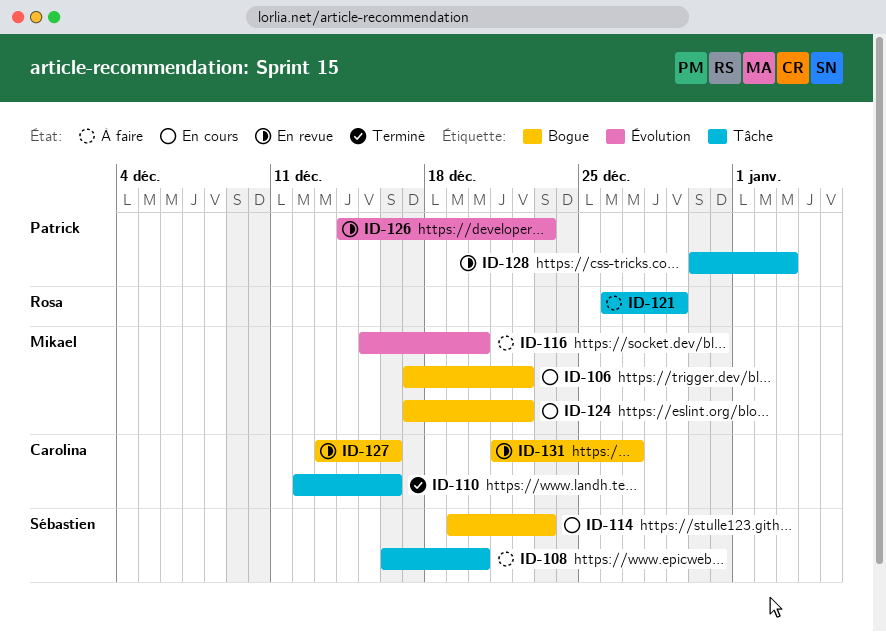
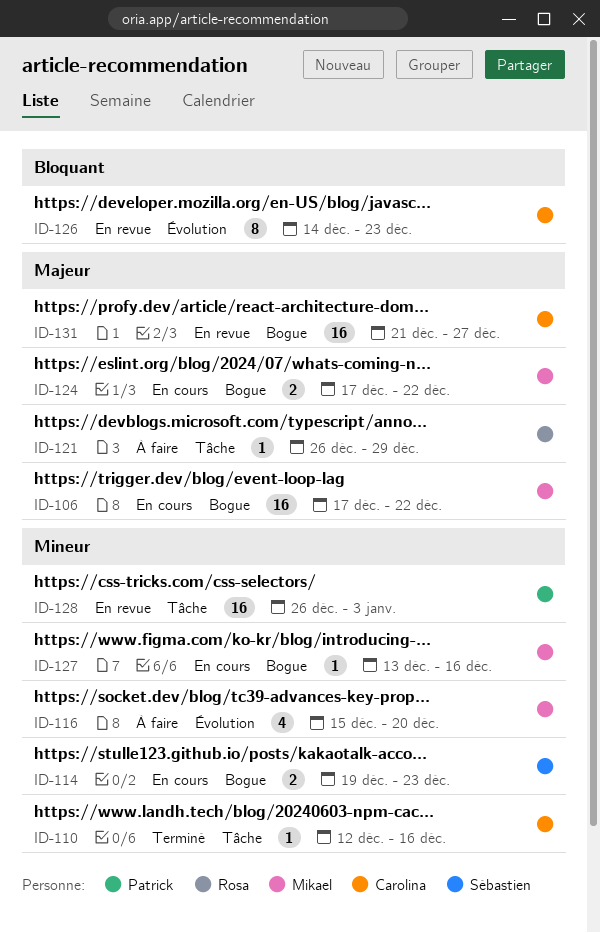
ID-108: present -> none
ID-126, owner: Patrick -> Carolina
ID-127, status: En revue -> En cours
ID-127, owner: Carolina -> Mikael
ID-128, start: Dec 30 -> Dec 26

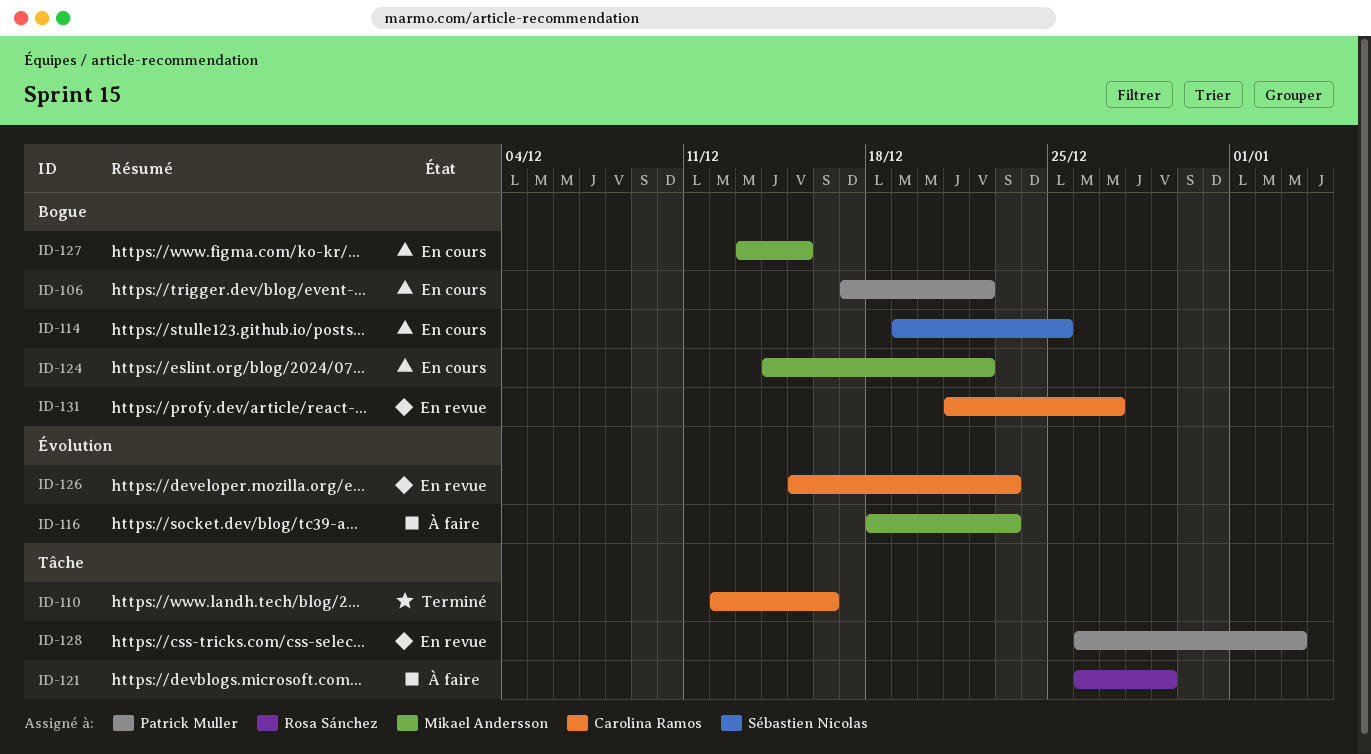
ID-106, owner: Mikael Andersson -> Patrick Muller
ID-114, due: Dec 23 -> Dec 25
ID-116, start: Dec 15 -> Dec 18
ID-116, due: Dec 20 -> Dec 23
ID-124, start: Dec 17 -> Dec 14
ID-126, start: Dec 14 -> Dec 15
ID-127, due: Dec 16 -> Dec 15

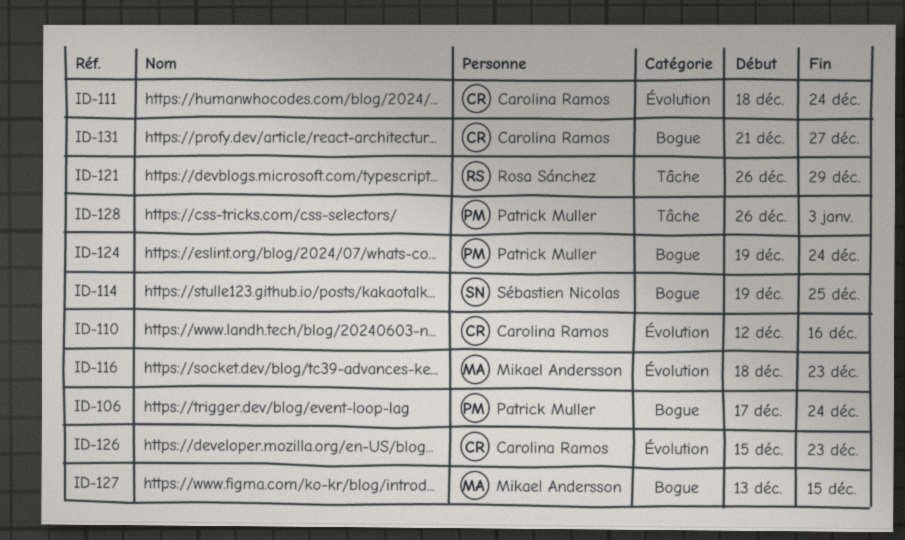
ID-106, due: Dec 22 -> Dec 24
ID-110, label: Tâche -> Évolution
ID-111: none -> present
ID-124, owner: Mikael Andersson -> Patrick Muller
ID-124, start: Dec 14 -> Dec 19
ID-124, due: Dec 22 -> Dec 24

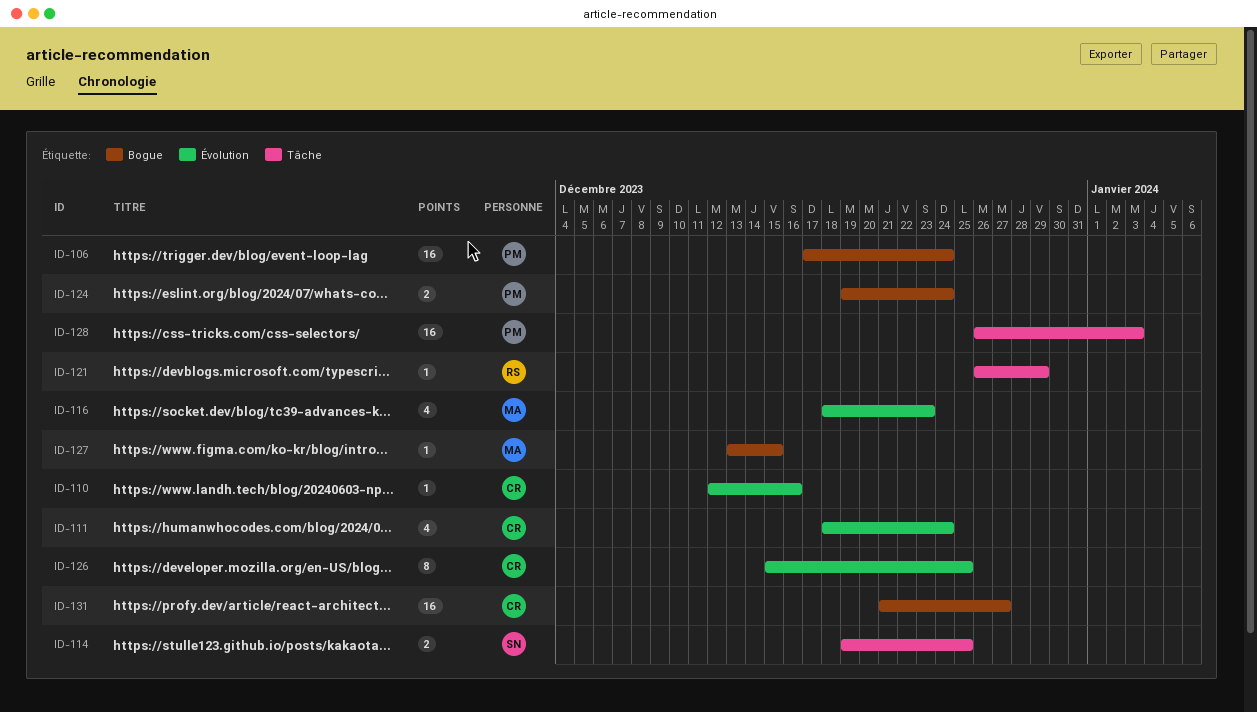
ID-114, label: Bogue -> Tâche
ID-126, due: Dec 23 -> Dec 25

